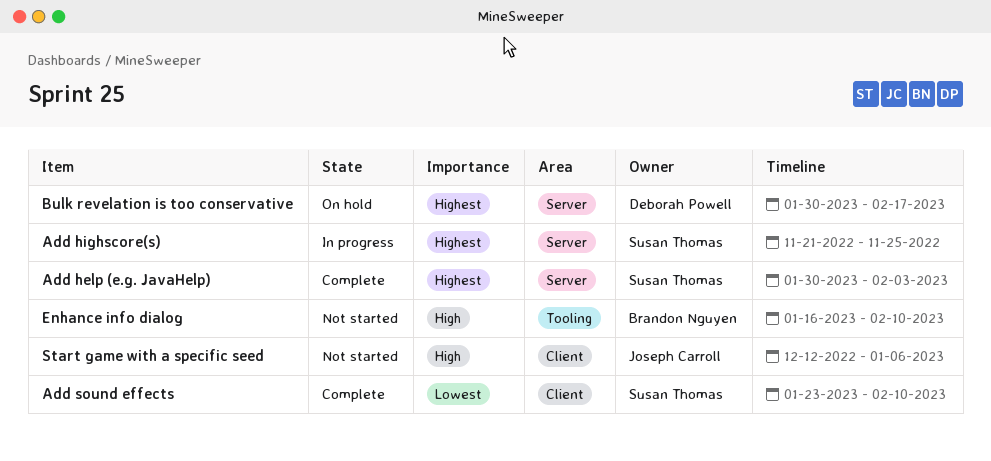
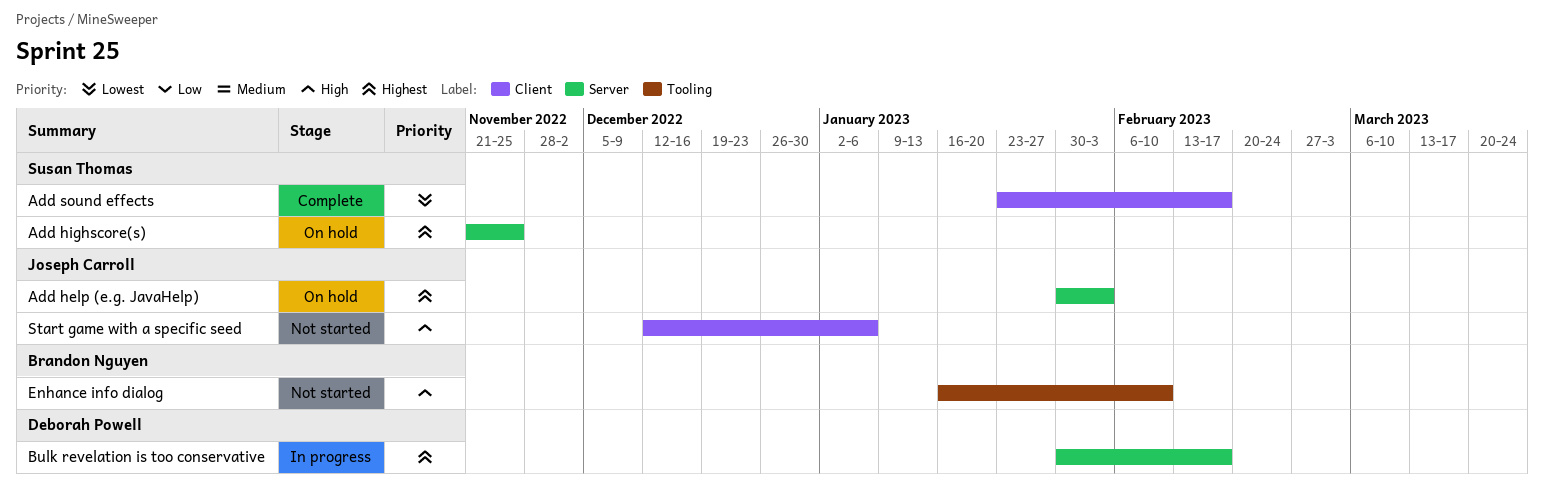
Add help (e.g. JavaHelp), status: Complete -> On hold
Add help (e.g. JavaHelp), owner: Susan Thomas -> Joseph Carroll
Add highscore(s), status: In progress -> On hold
Add sound effects, due: Feb 10 -> Feb 17
Bulk revelation is too conservative, status: On hold -> In progress

